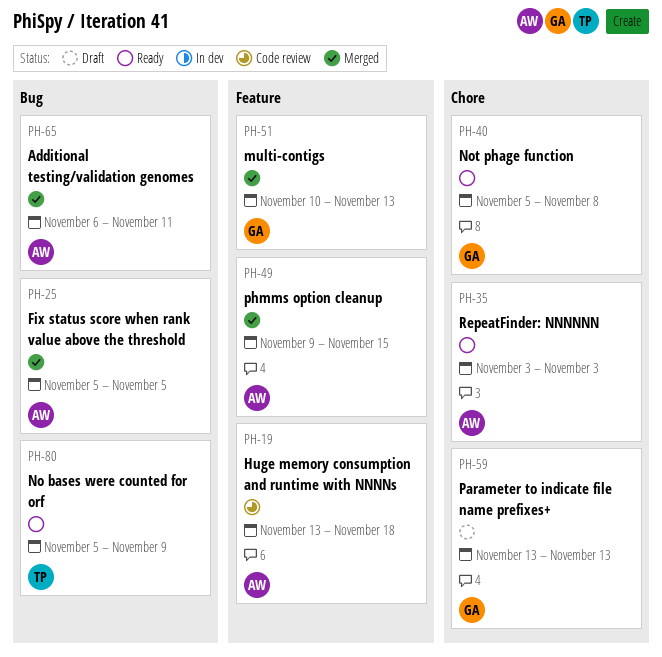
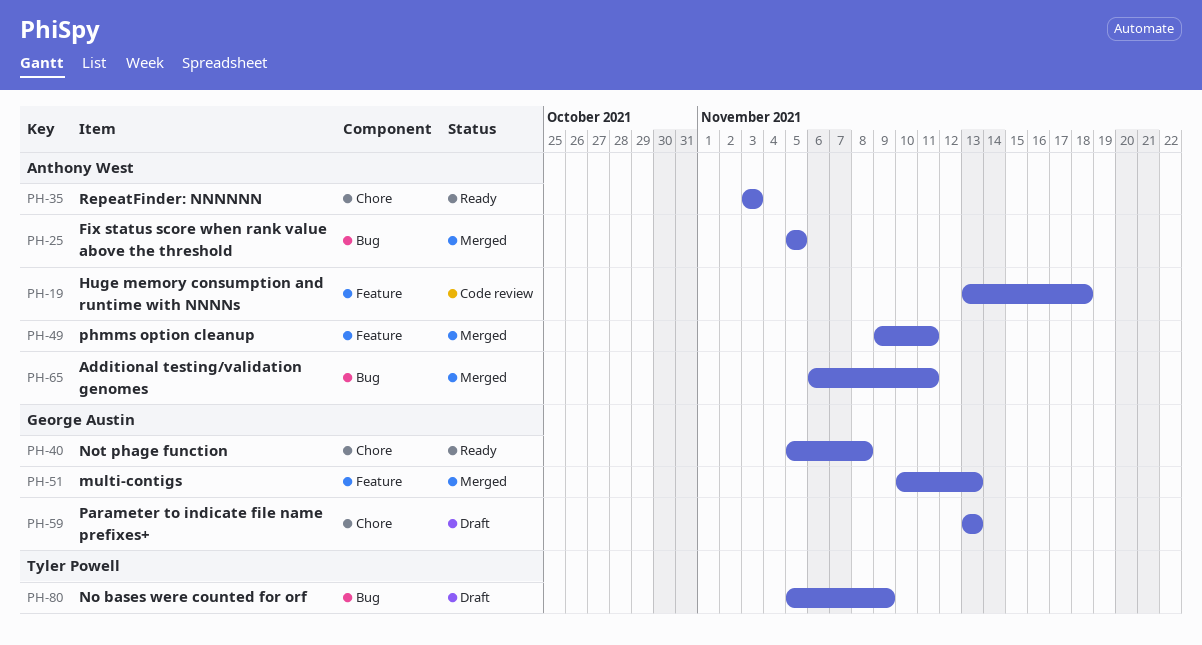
PH-49, due: Nov 15 -> Nov 11
PH-80, status: Ready -> Draft

